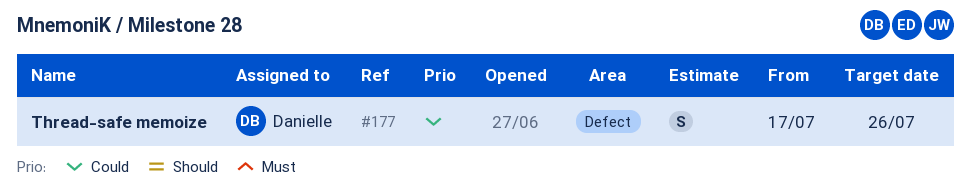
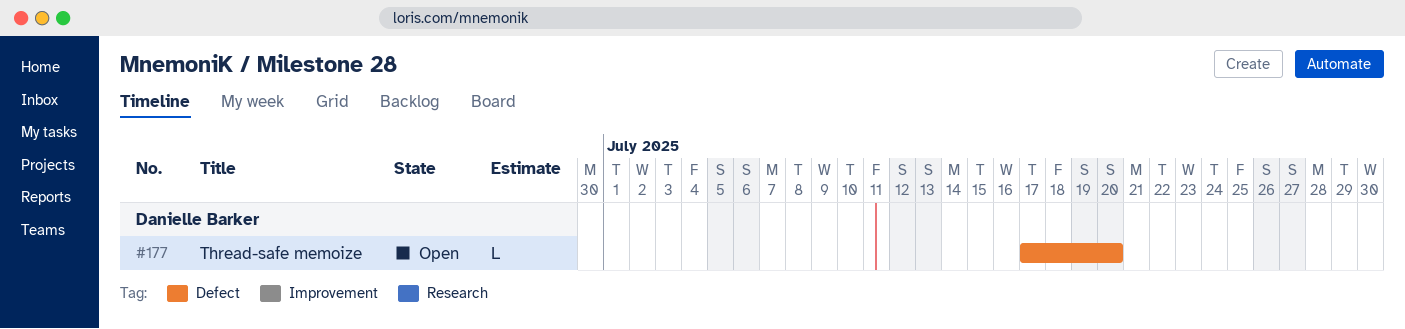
#177, estimate: S -> L
#177, due: Jul 26 -> Jul 20

